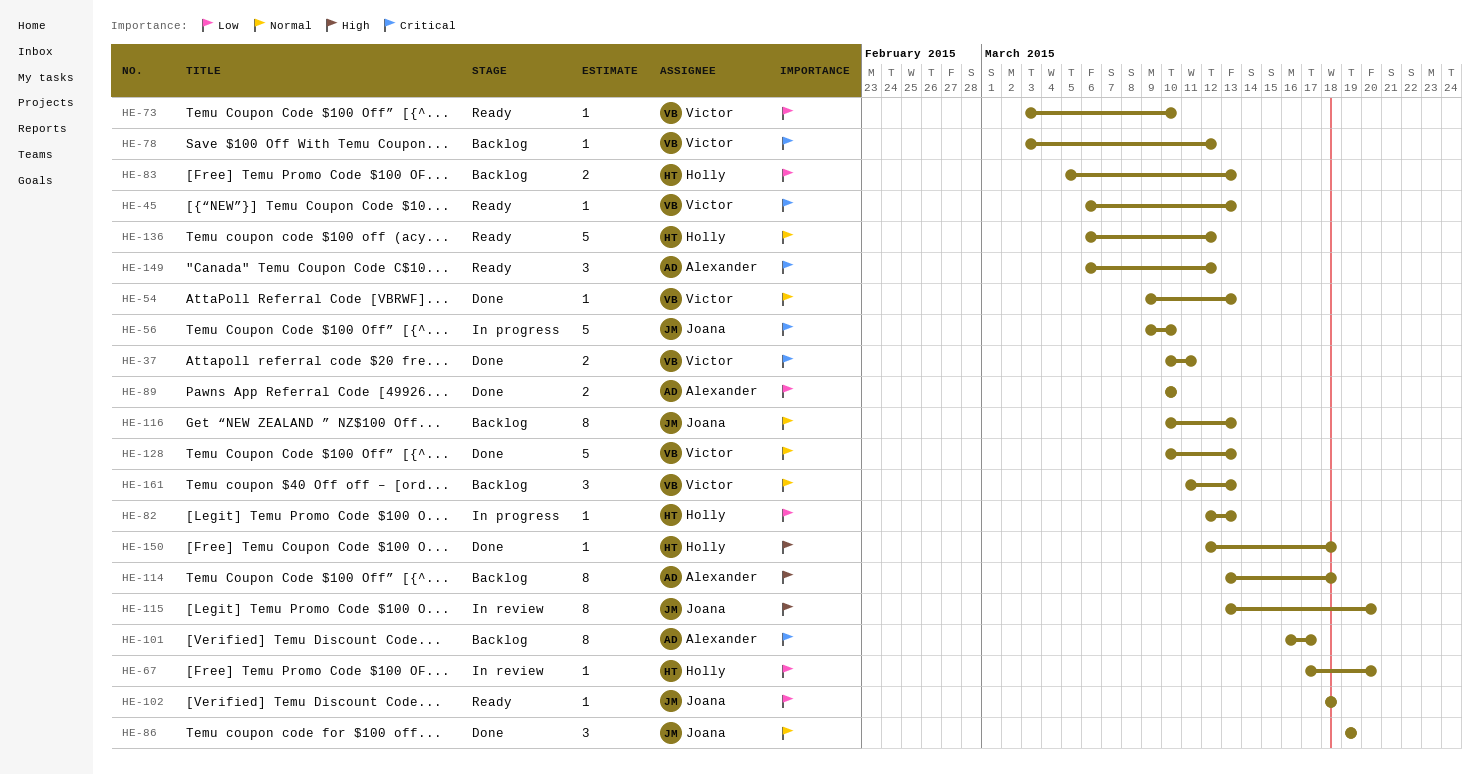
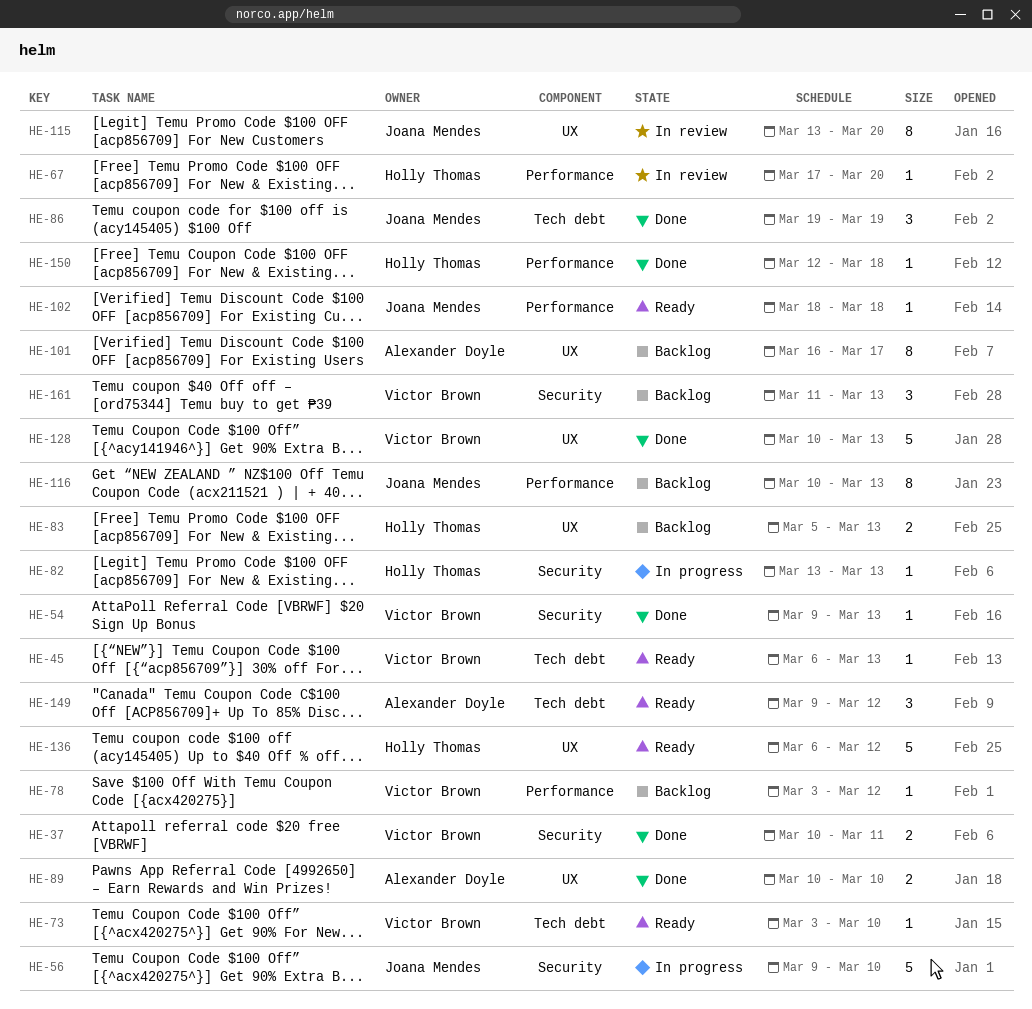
HE-82, start: Mar 12 -> Mar 13
HE-114: present -> none
HE-149, start: Mar 6 -> Mar 9

